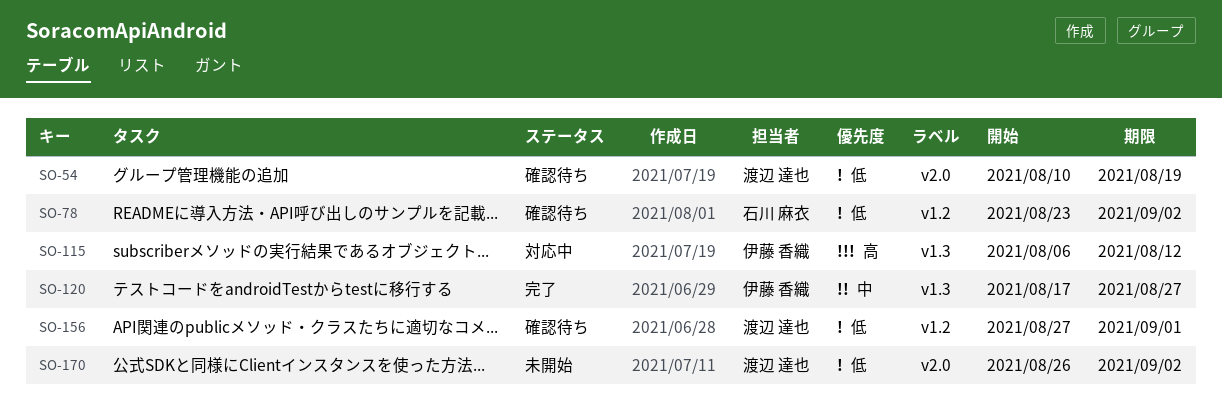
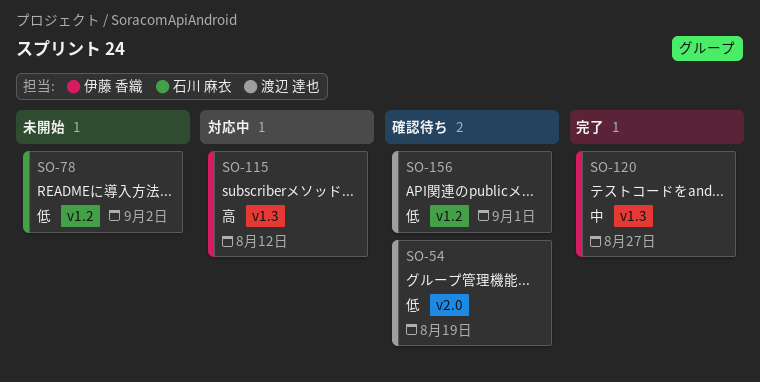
SO-78, status: 確認待ち -> 未開始
SO-170: present -> none

